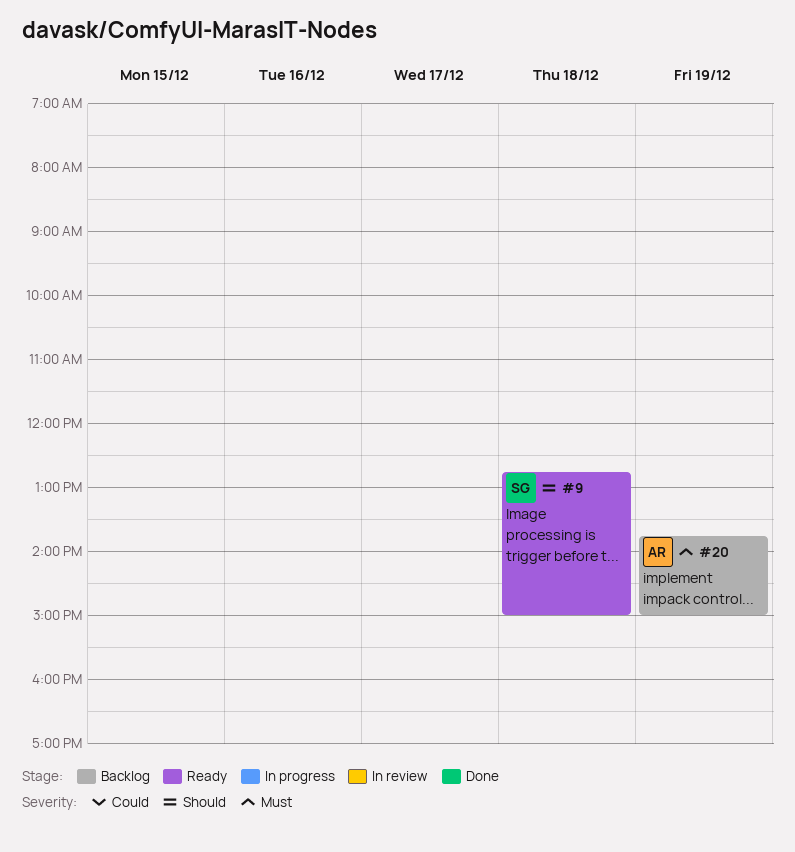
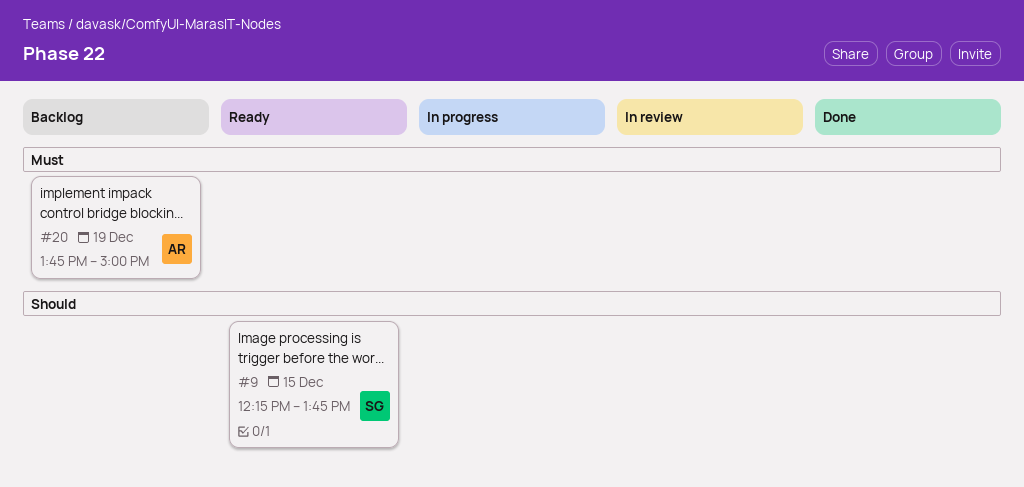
#9, day: Dec 18 -> Dec 15
#9, begins: 12:45 -> 12:15
#9, ends: 15:00 -> 13:45

